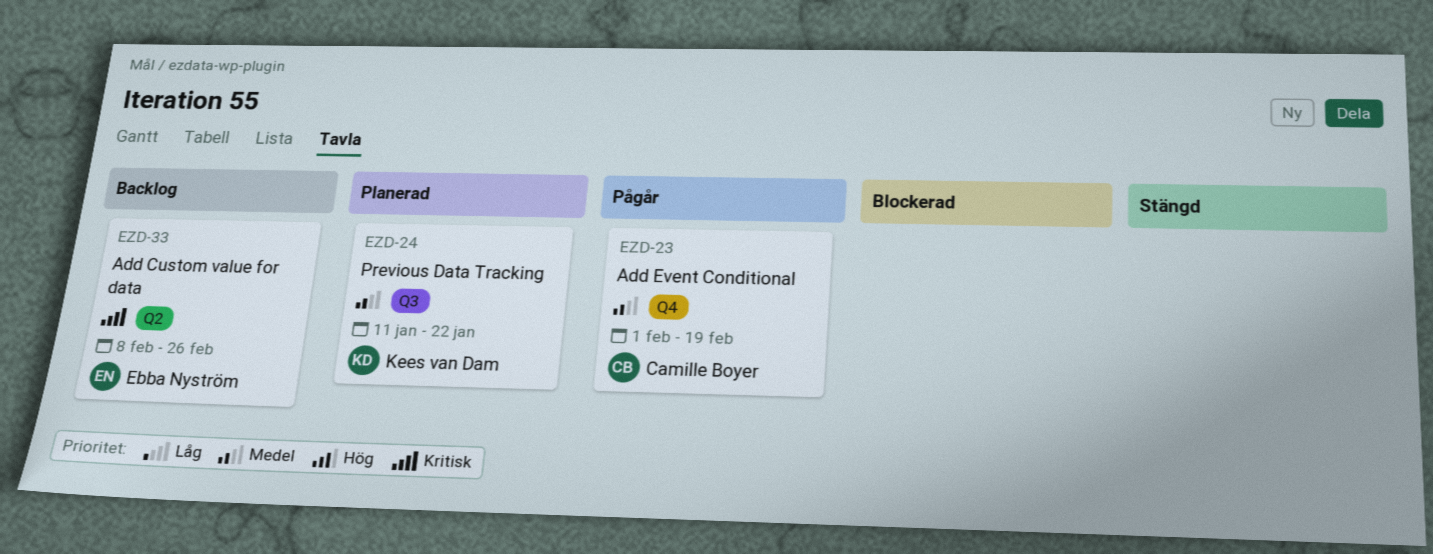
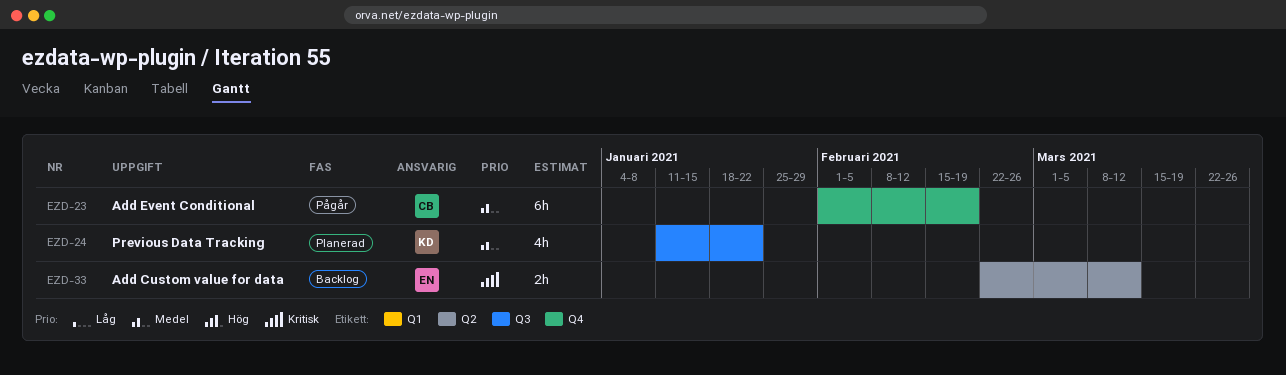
EZD-33, start: Feb 8 -> Feb 22
EZD-33, due: Feb 26 -> Mar 12

